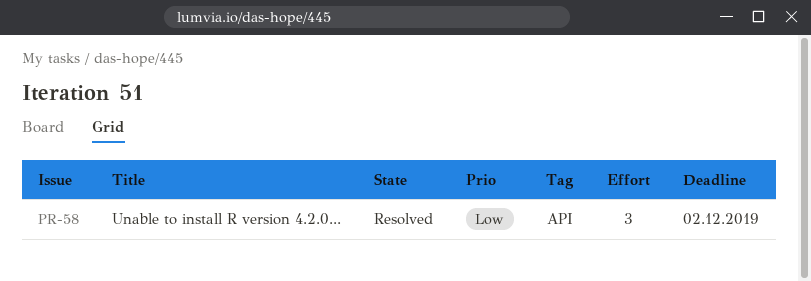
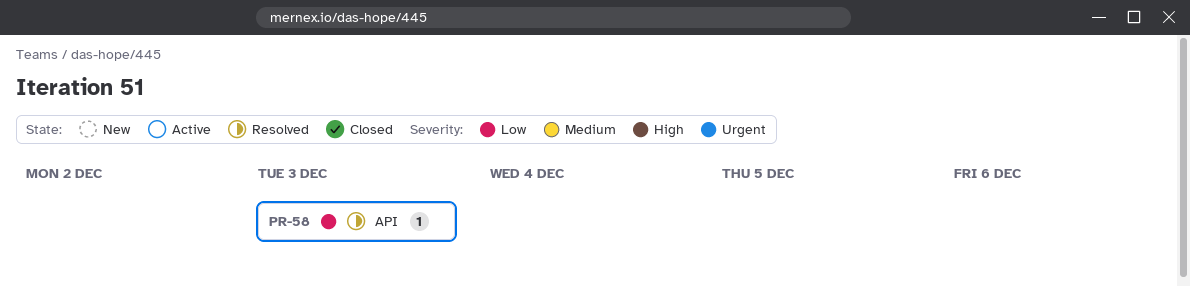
PR-58, estimate: 3 -> 1
PR-58, due: Dec 2 -> Dec 3

